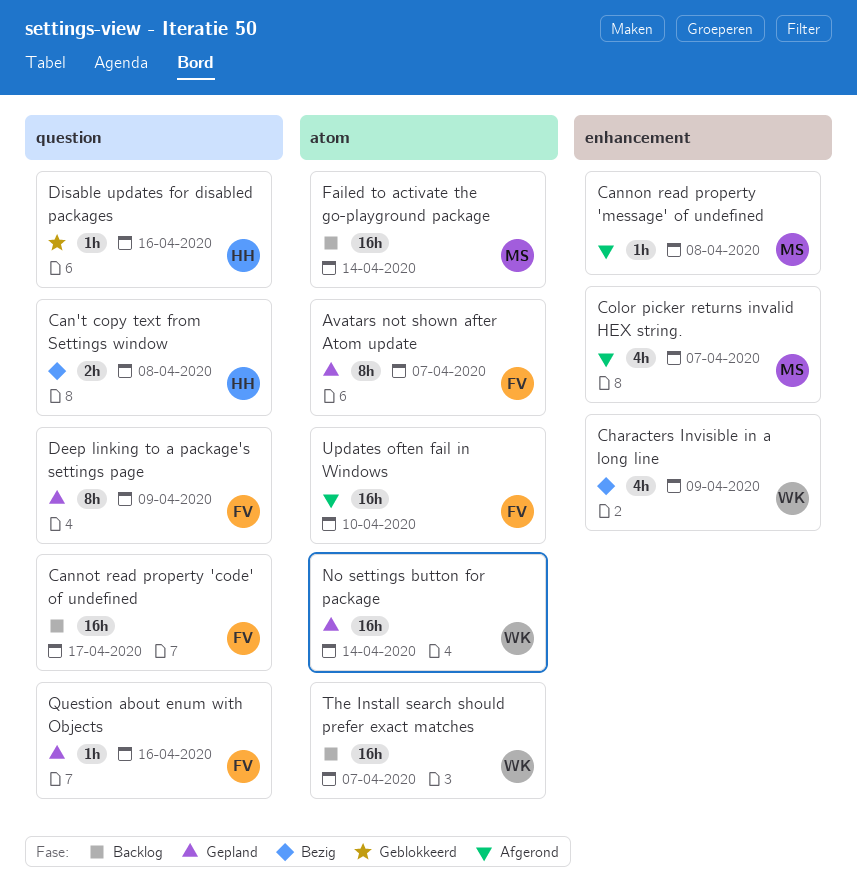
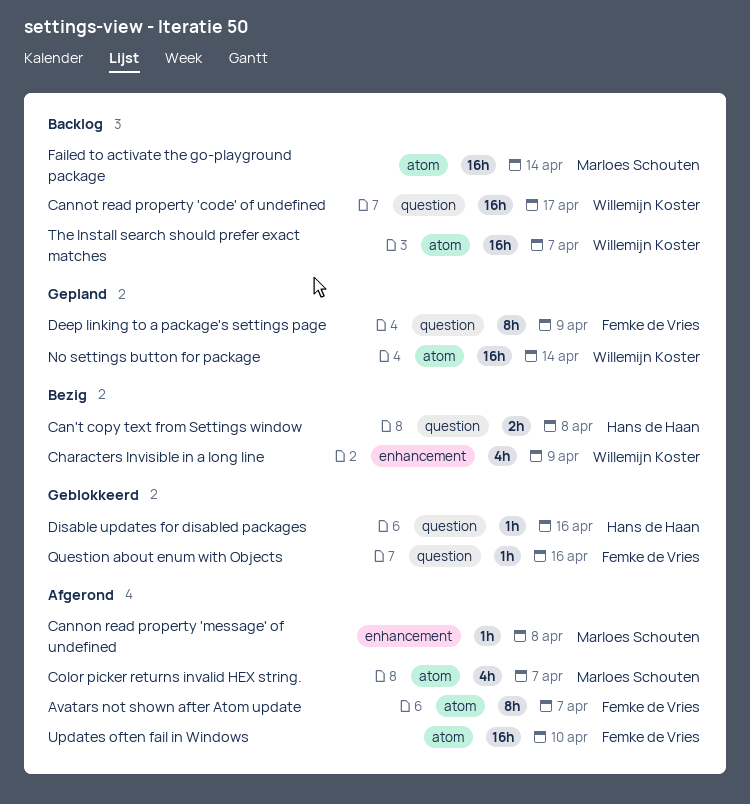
Avatars not shown after Atom update, status: Gepland -> Afgerond
Cannot read property 'code' of undefined, owner: Femke de Vries -> Willemijn Koster
Color picker returns invalid HEX string., label: enhancement -> atom
Question about enum with Objects, status: Gepland -> Geblokkeerd

